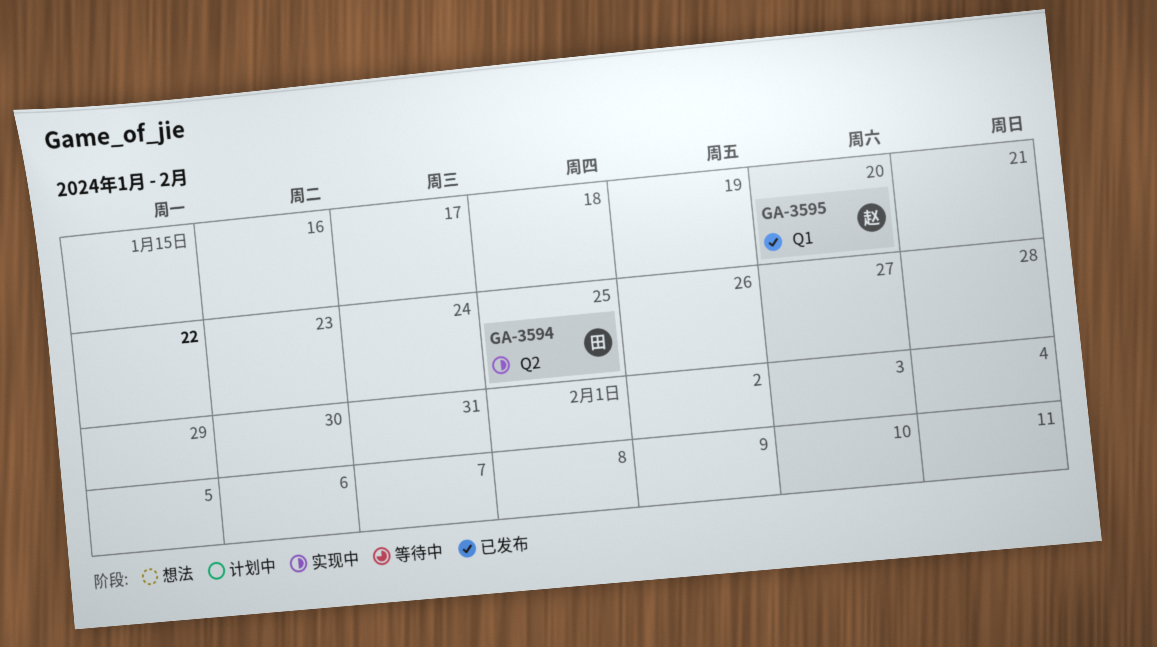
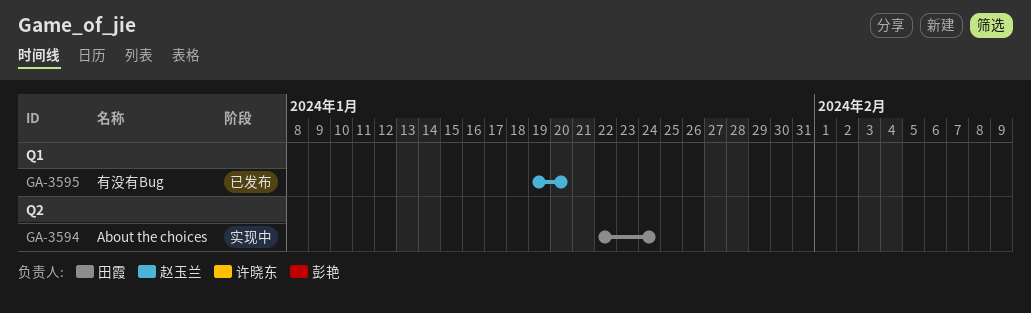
GA-3594, due: Jan 25 -> Jan 24

